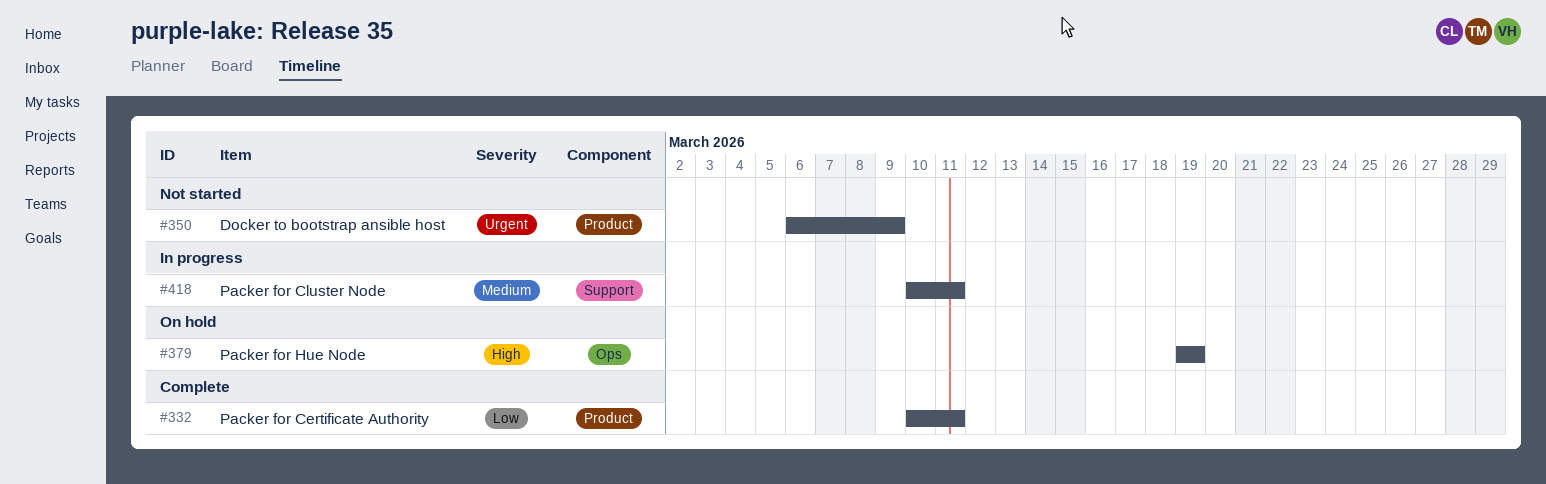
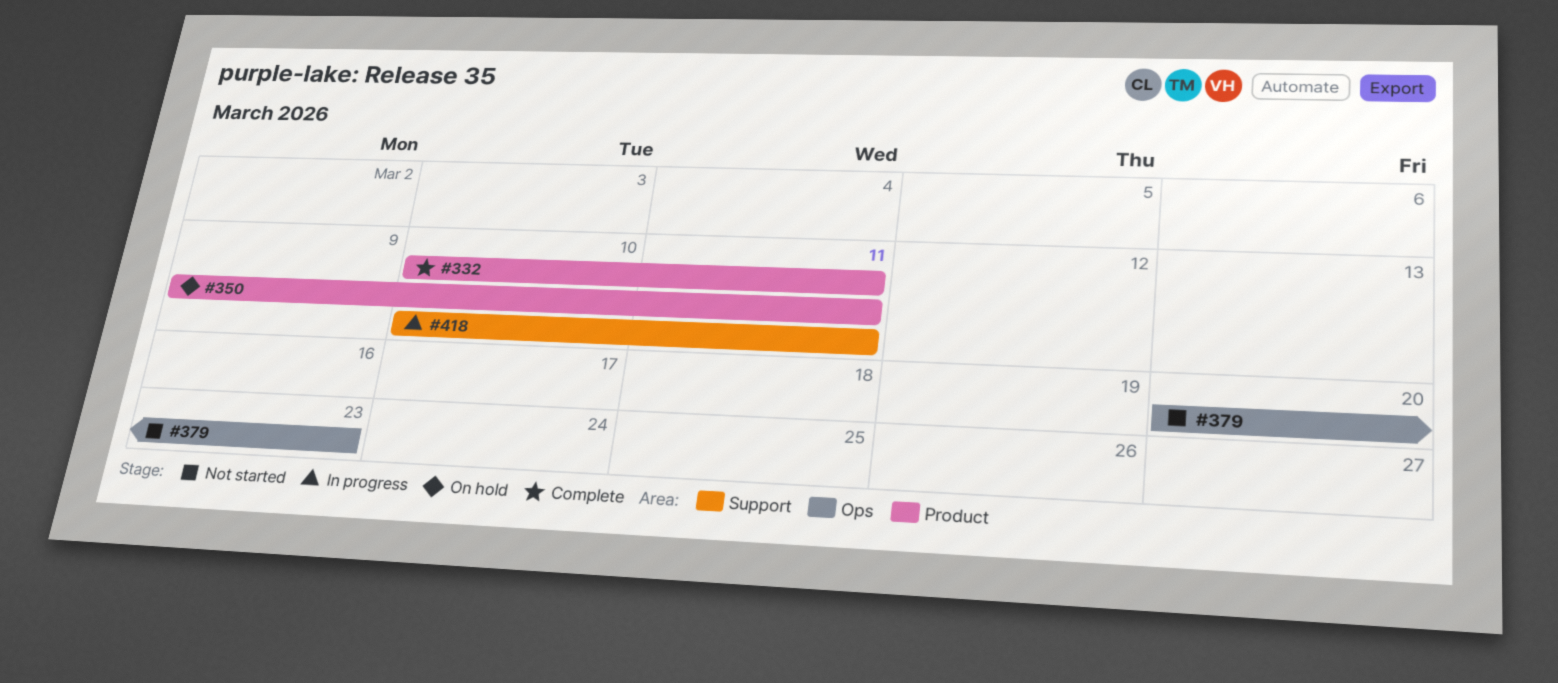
#350, status: Not started -> On hold
#350, start: Mar 6 -> Mar 9
#350, due: Mar 9 -> Mar 11
#379, status: On hold -> Not started
#379, start: Mar 19 -> Mar 20
#379, due: Mar 19 -> Mar 23

